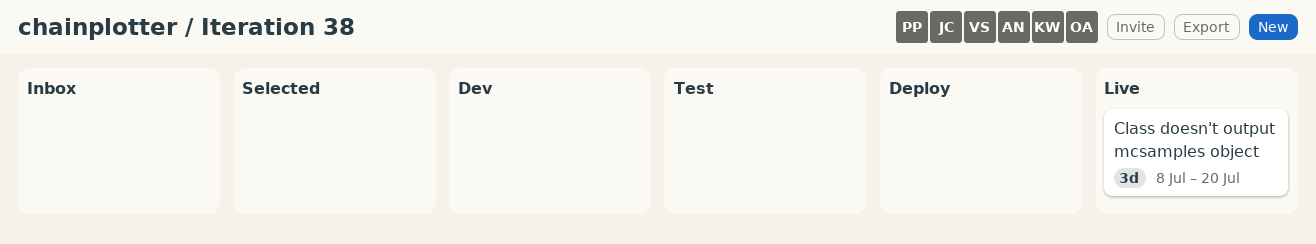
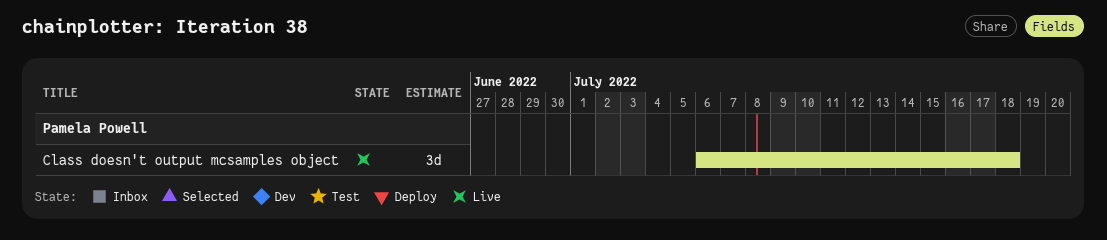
Class doesn't output mcsamples object, start: Jul 8 -> Jul 6
Class doesn't output mcsamples object, due: Jul 20 -> Jul 18

